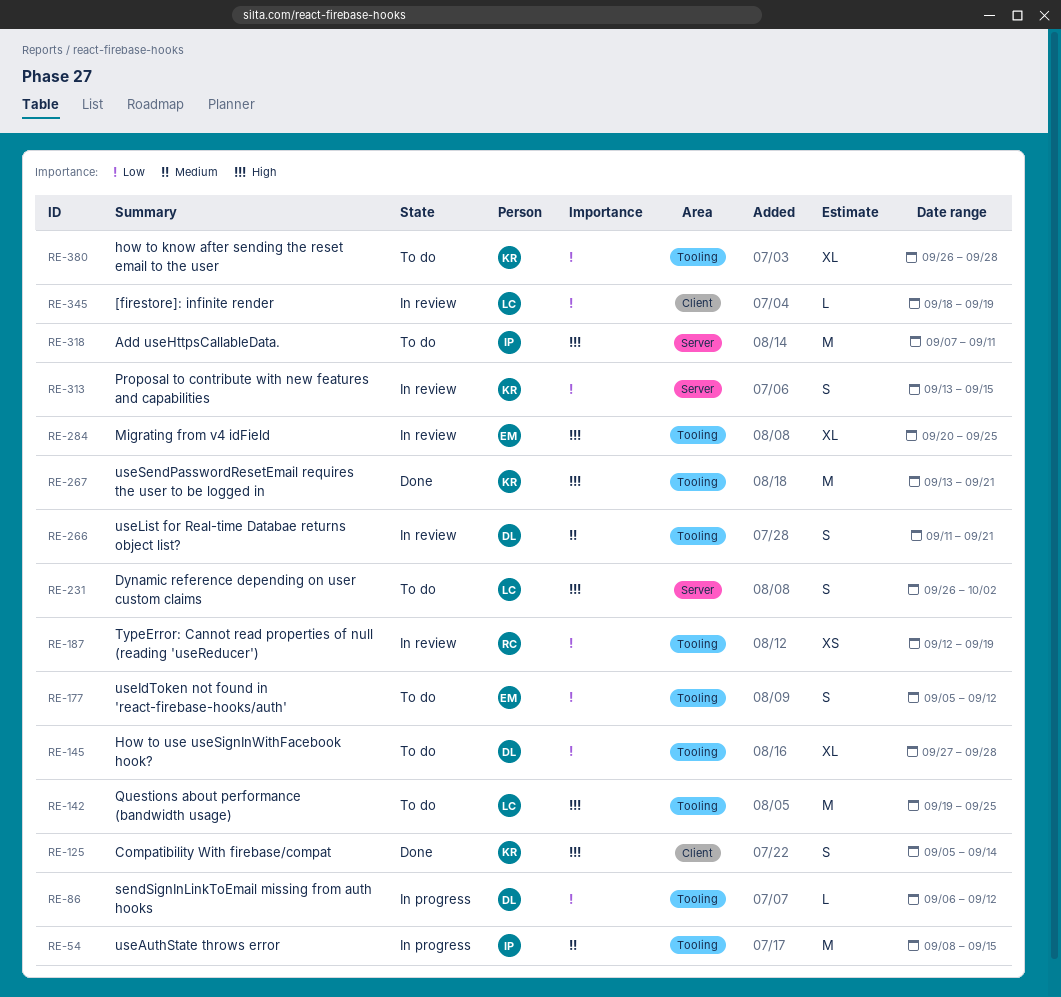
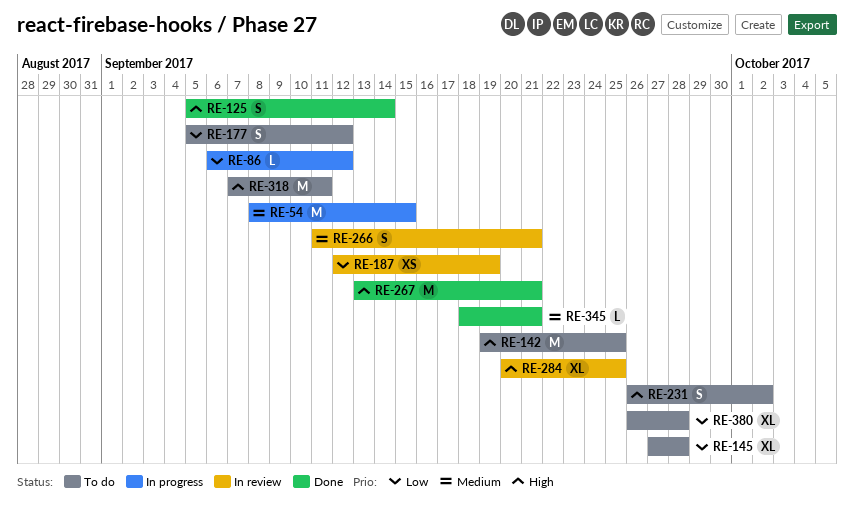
RE-313: present -> none
RE-345, status: In review -> Done
RE-345, priority: Low -> Medium
RE-345, due: Sep 19 -> Sep 21

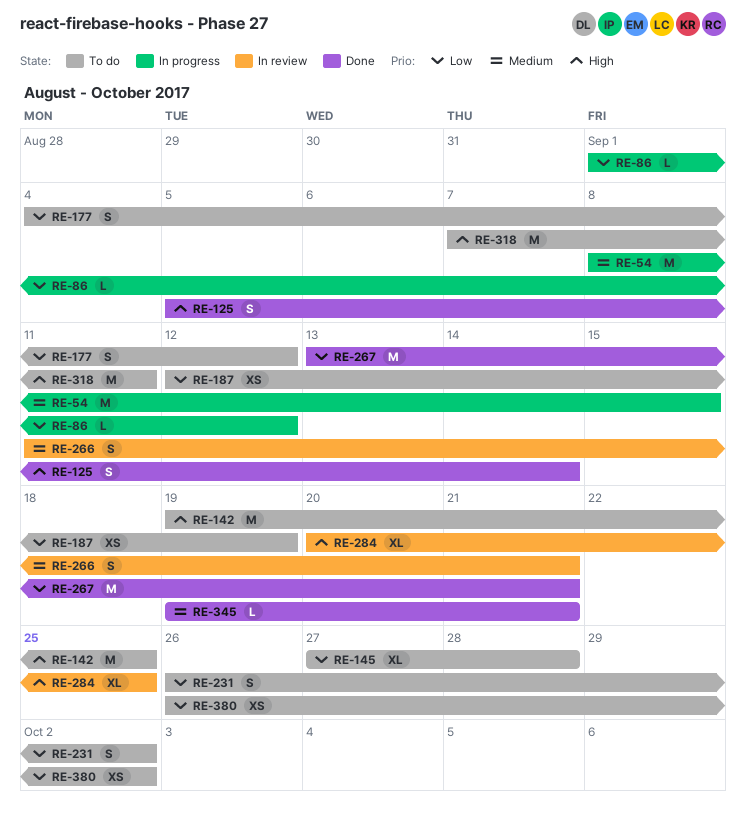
RE-86, start: Sep 6 -> Sep 1
RE-177, start: Sep 5 -> Sep 4
RE-187, status: In review -> To do
RE-231, priority: High -> Low
RE-267, priority: High -> Low
RE-345, start: Sep 18 -> Sep 19
RE-380, estimate: XL -> XS
RE-380, due: Sep 28 -> Oct 2

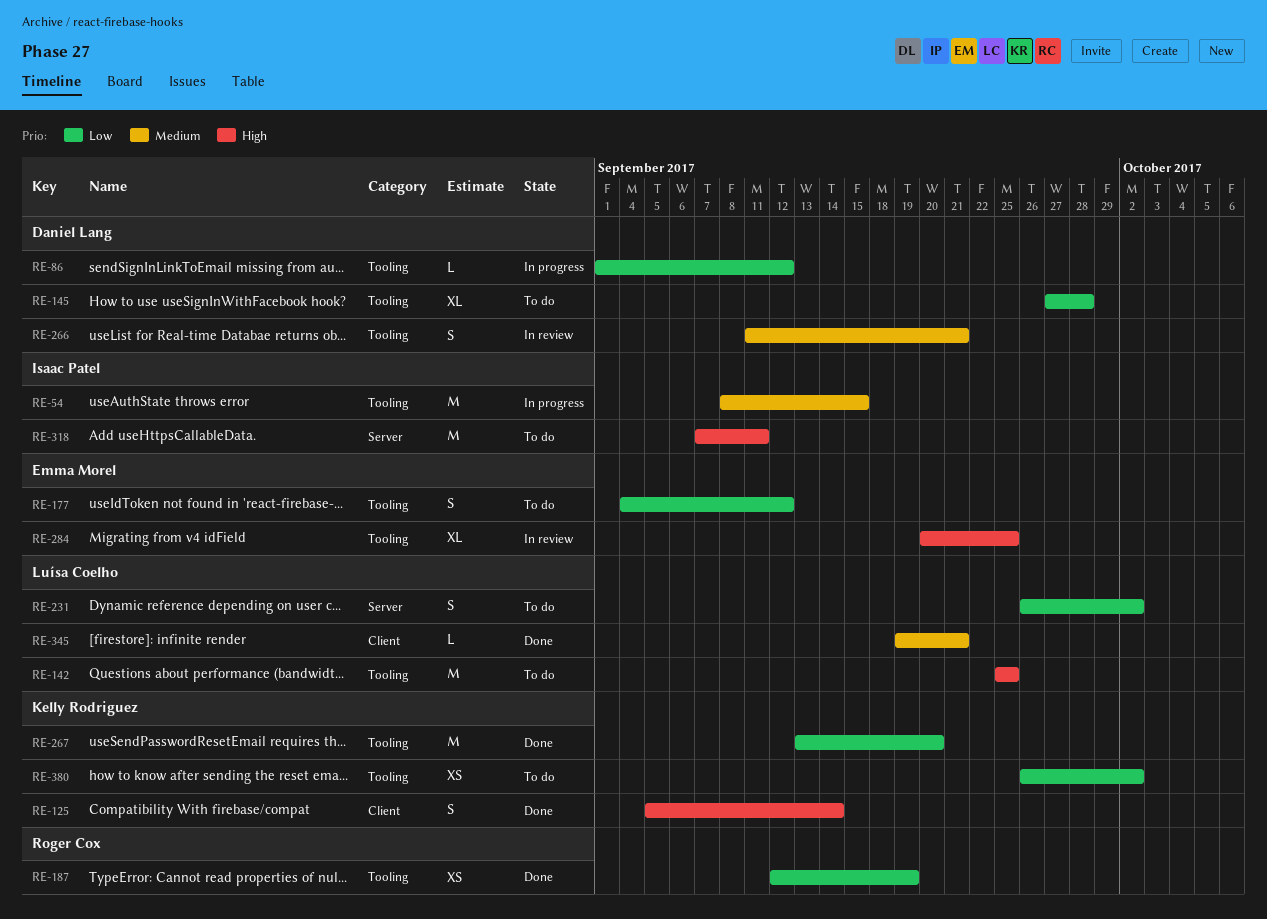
RE-142, start: Sep 19 -> Sep 25
RE-187, status: To do -> Done
RE-267, due: Sep 21 -> Sep 20

